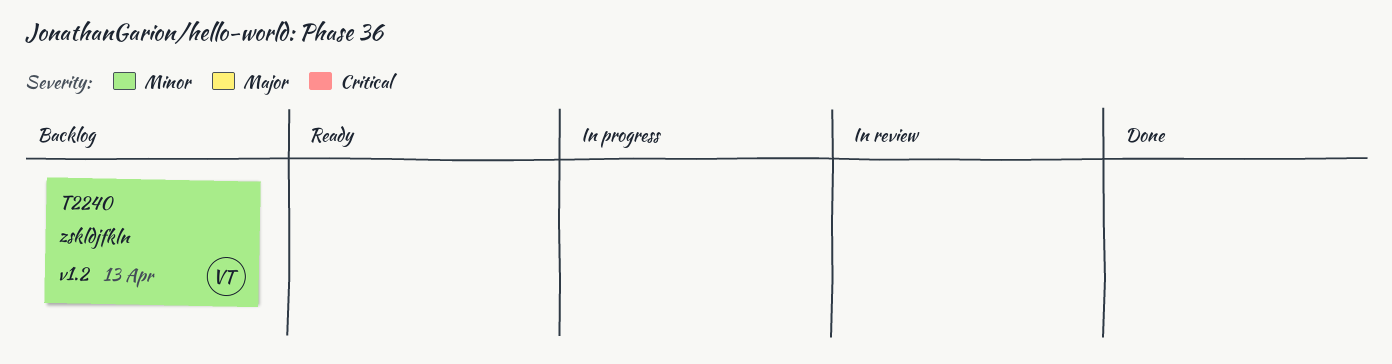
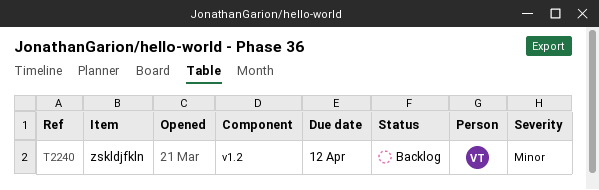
T2240, due: Apr 13 -> Apr 12

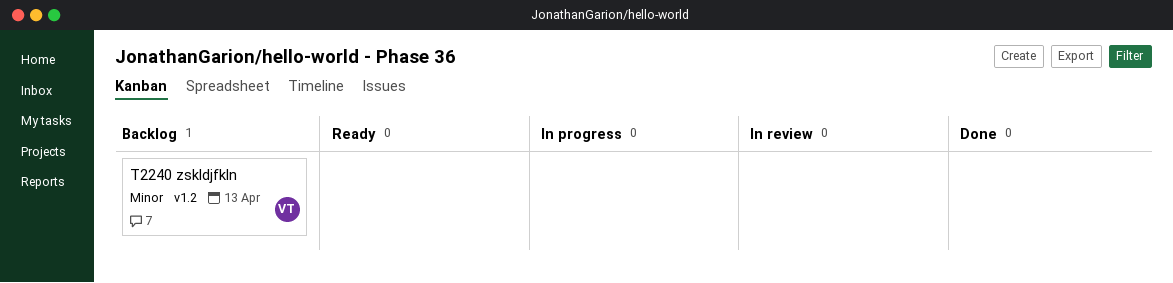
T2240, due: Apr 12 -> Apr 13

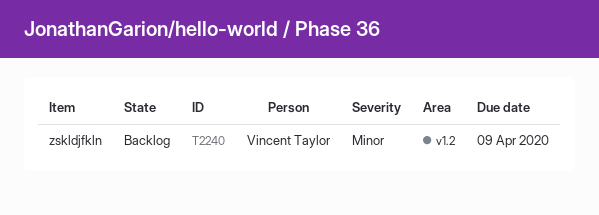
T2240, due: Apr 13 -> Apr 9

